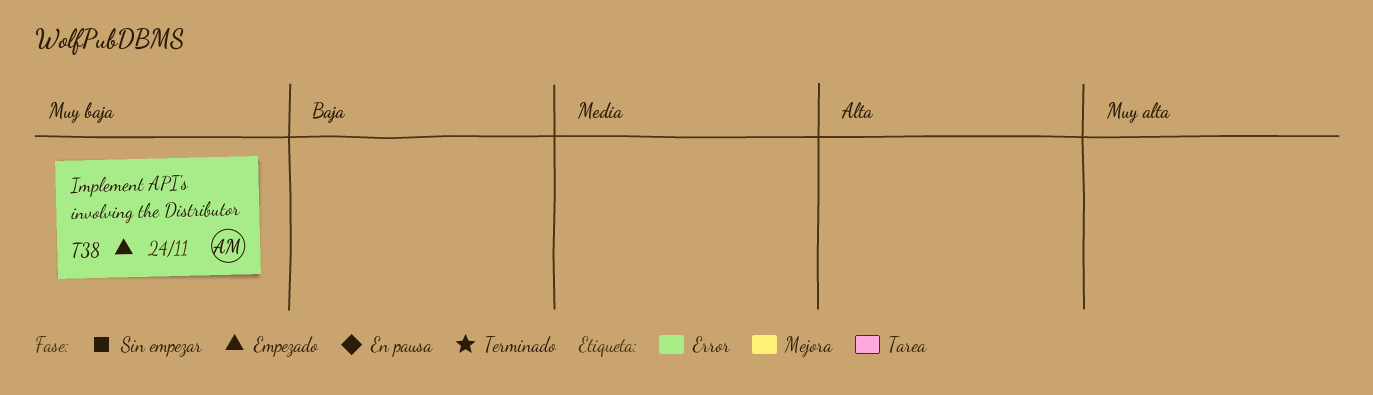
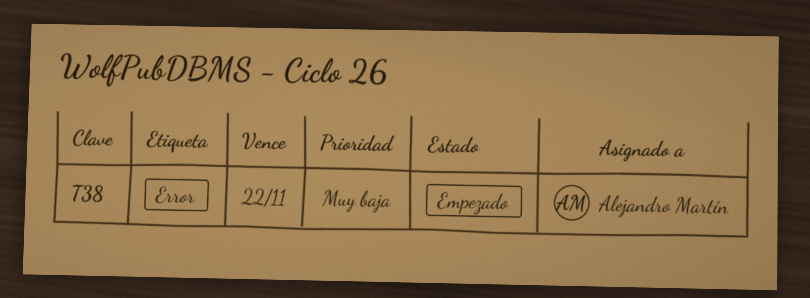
T38, due: Nov 24 -> Nov 22

